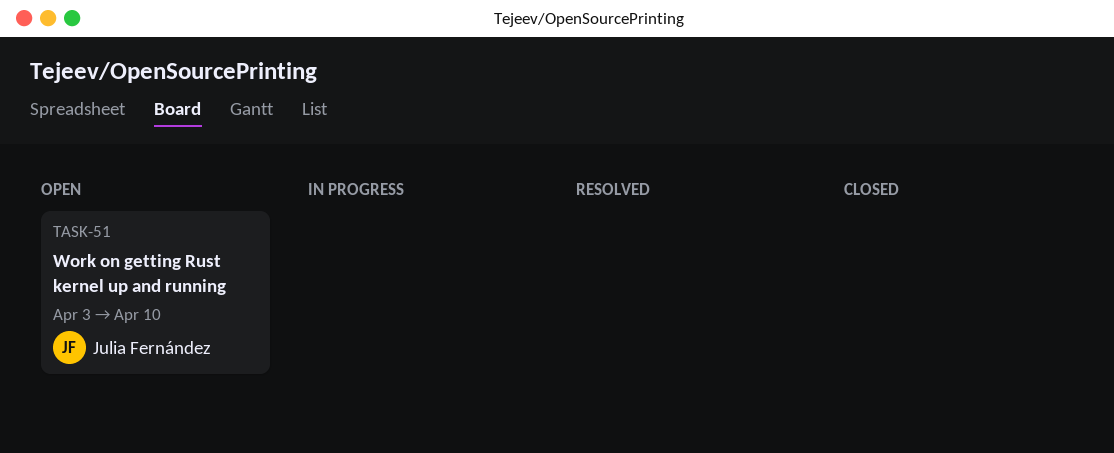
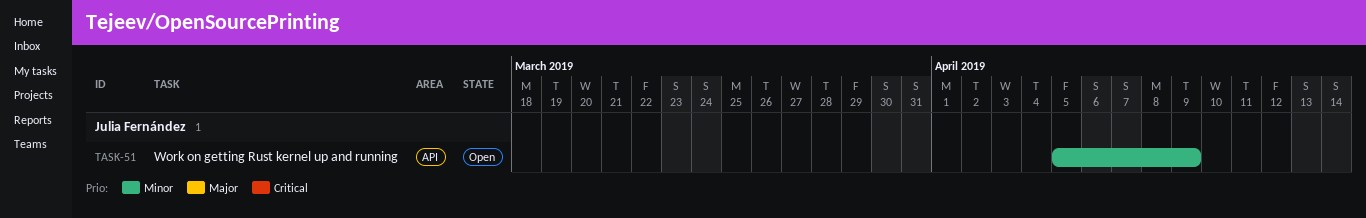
TASK-51, start: Apr 3 -> Apr 5
TASK-51, due: Apr 10 -> Apr 9

